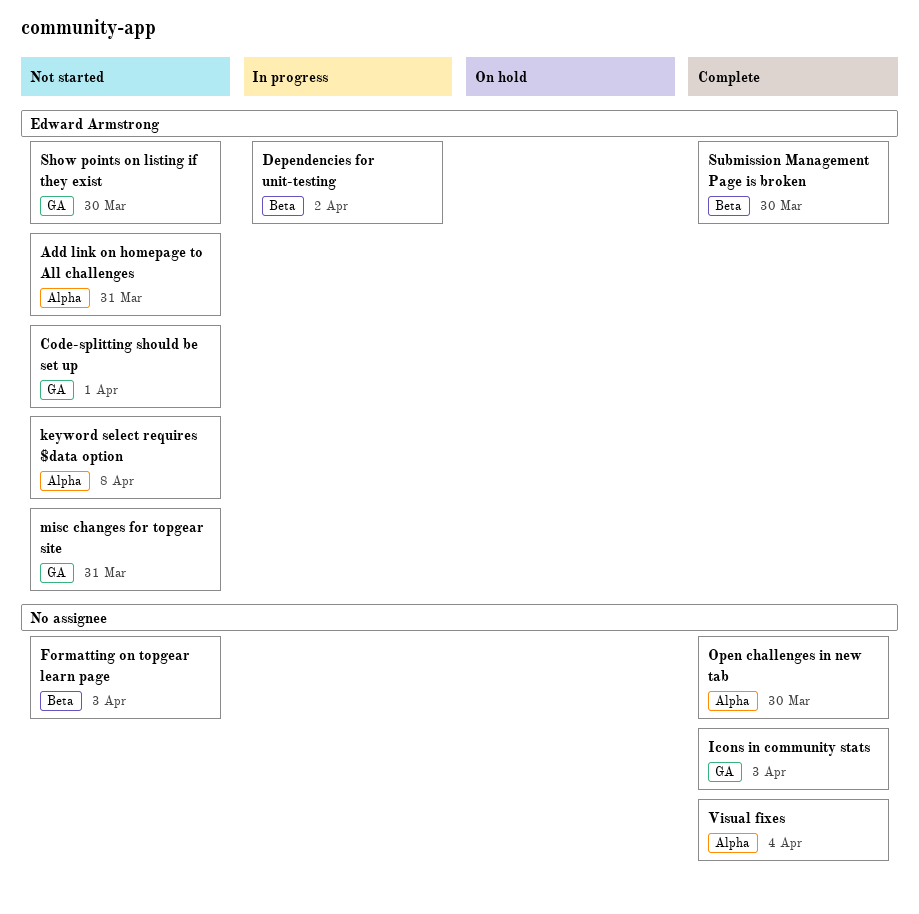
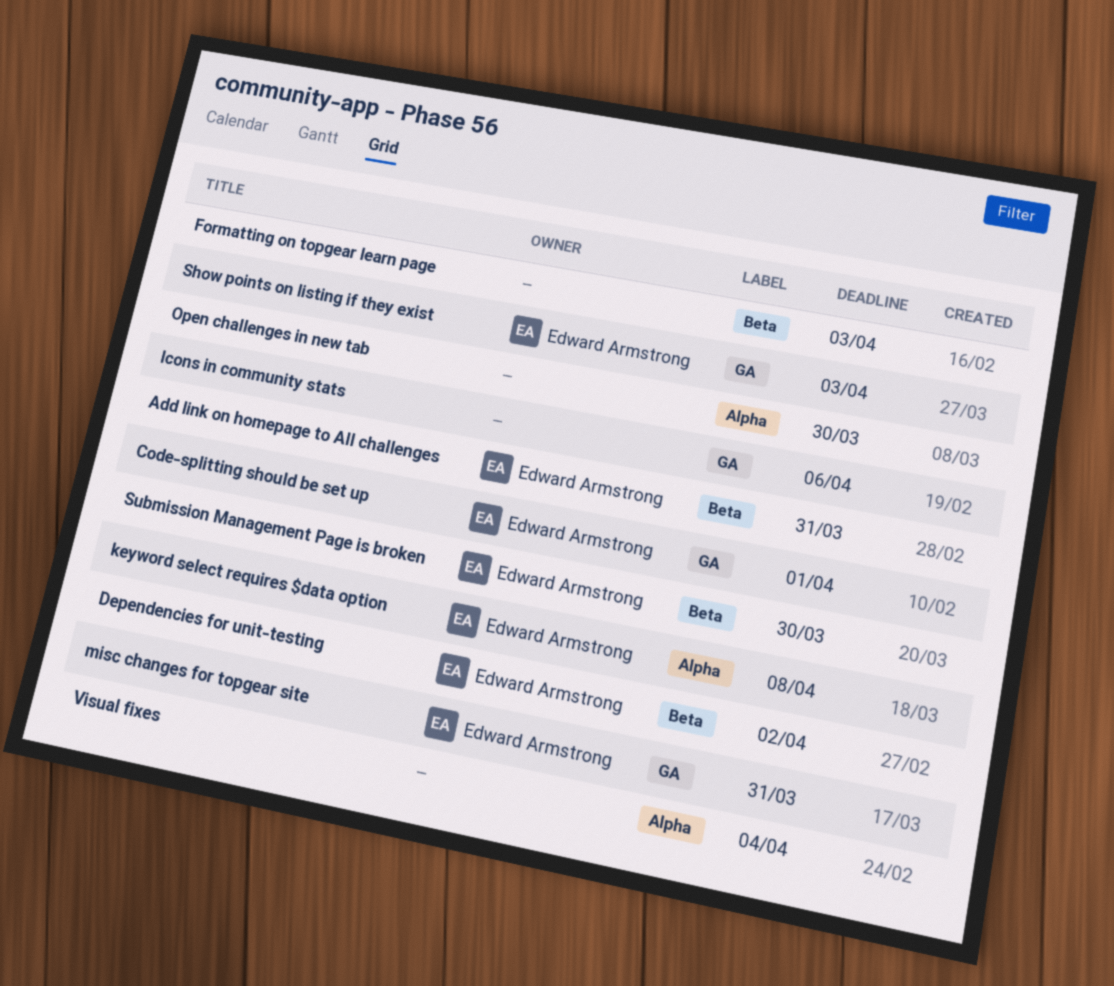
Add link on homepage to All challenges, label: Alpha -> Beta
Icons in community stats, due: Apr 3 -> Apr 6
Show points on listing if they exist, due: Mar 30 -> Apr 3

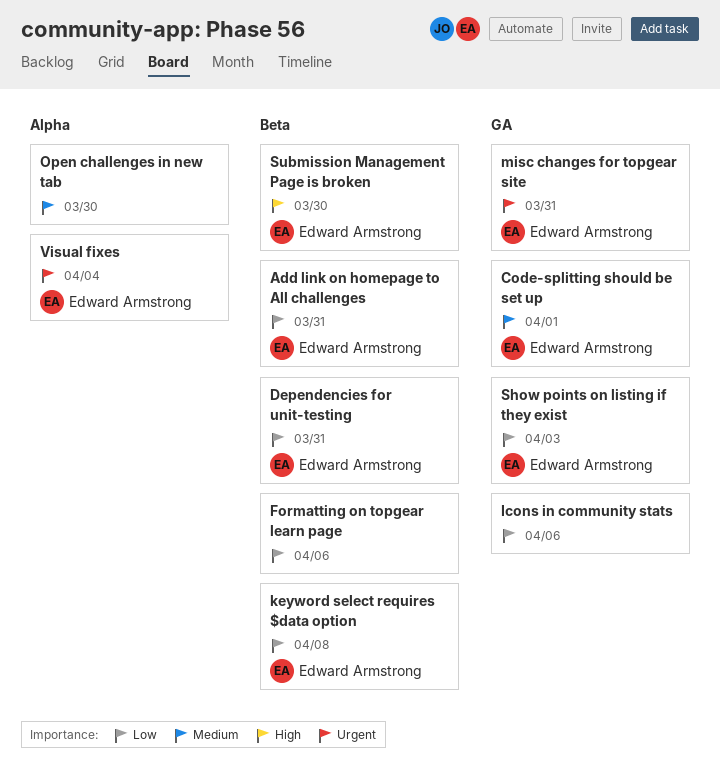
Dependencies for unit-testing, due: Apr 2 -> Mar 31
Formatting on topgear learn page, due: Apr 3 -> Apr 6
keyword select requires $data option, label: Alpha -> Beta
Visual fixes, owner: none -> Edward Armstrong

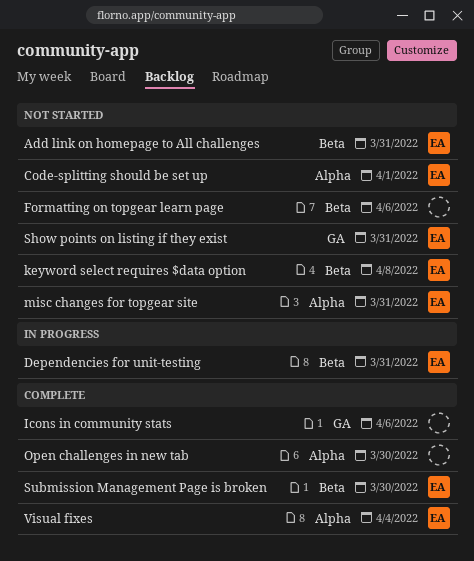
Code-splitting should be set up, label: GA -> Alpha
misc changes for topgear site, label: GA -> Alpha
Show points on listing if they exist, due: Apr 3 -> Mar 31

